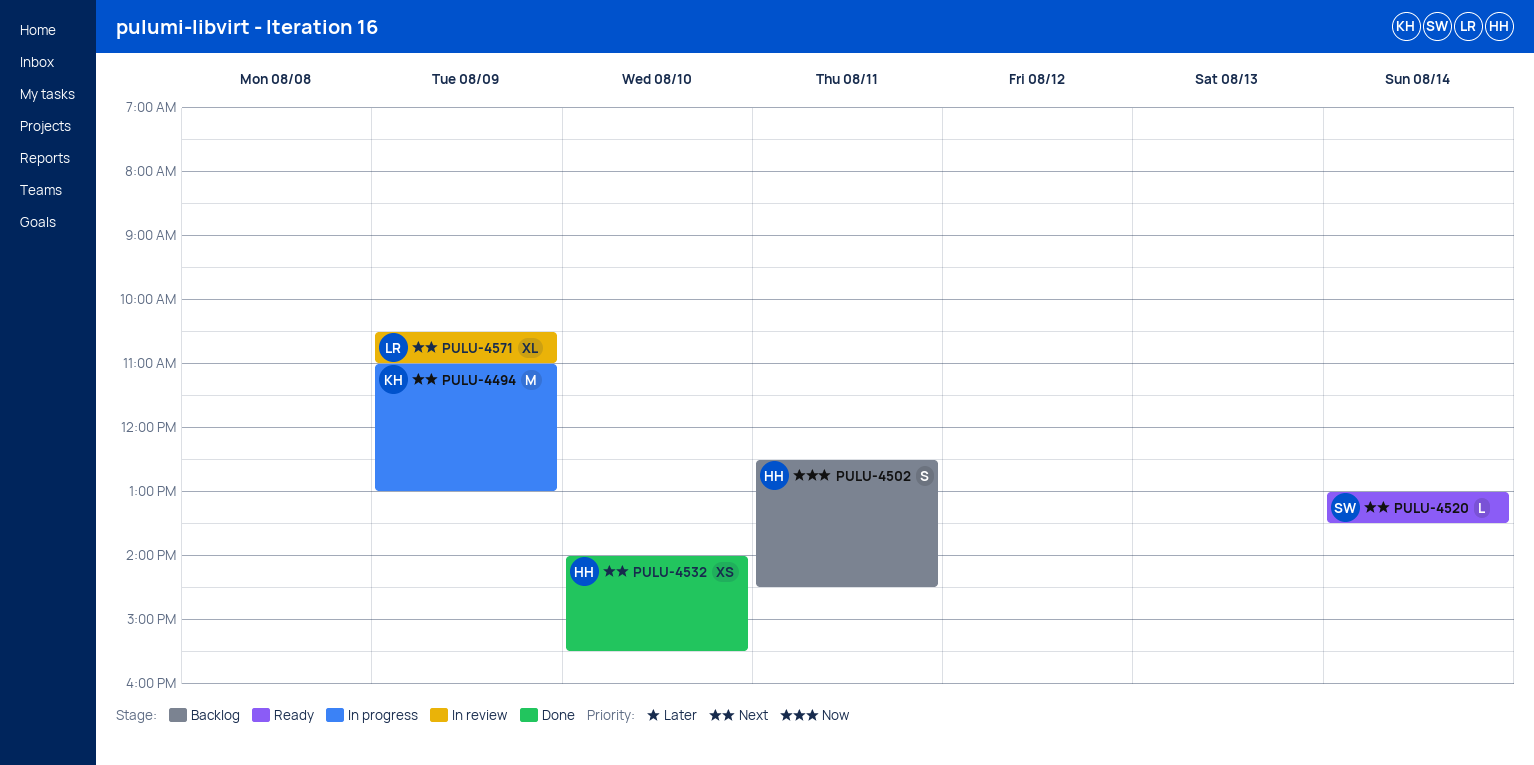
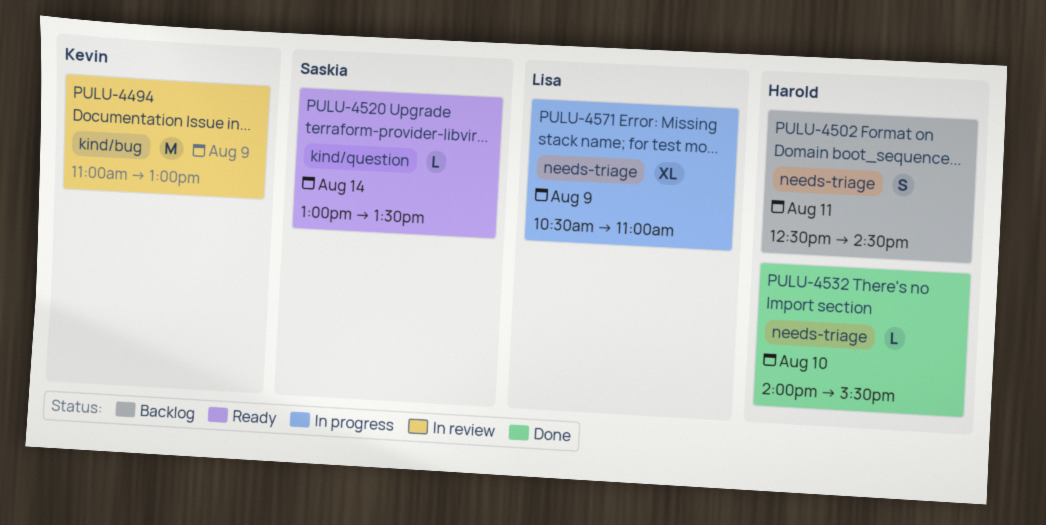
PULU-4494, status: In progress -> In review
PULU-4532, estimate: XS -> L
PULU-4571, status: In review -> In progress

